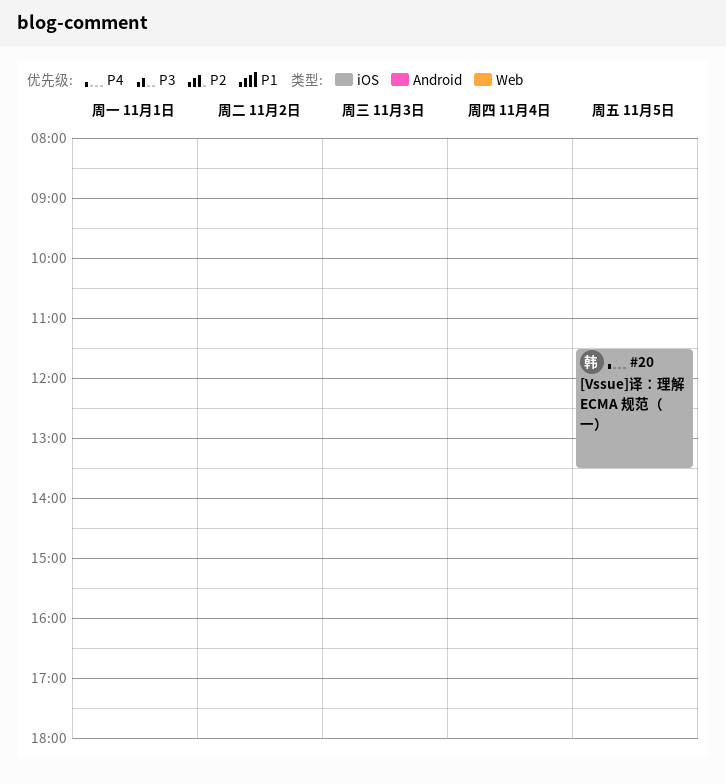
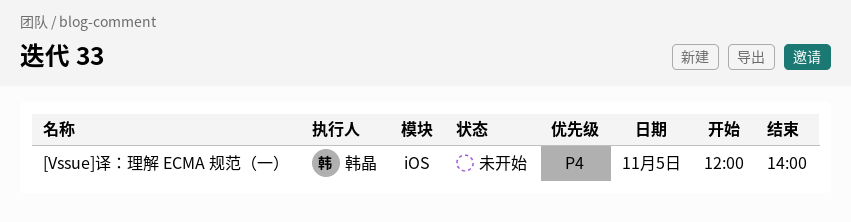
[Vssue]译：理解 ECMA 规范（一）, begins: 11:30 -> 12:00
[Vssue]译：理解 ECMA 规范（一）, ends: 13:30 -> 14:00

